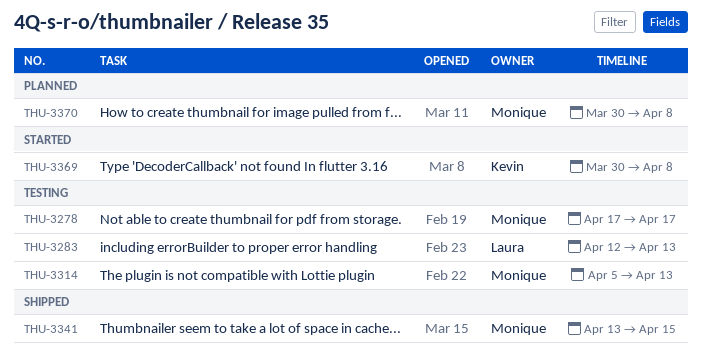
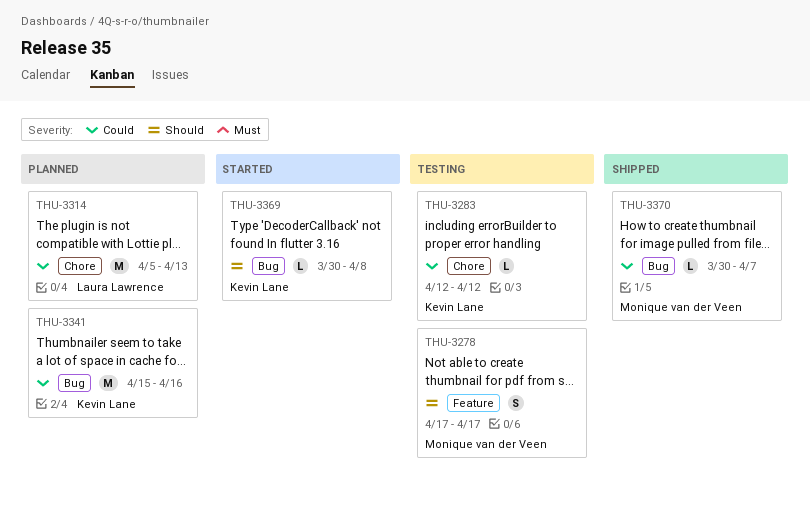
THU-3283, owner: Laura Lawrence -> Kevin Lane
THU-3283, due: Apr 13 -> Apr 12
THU-3314, status: Testing -> Planned
THU-3314, owner: Monique van der Veen -> Laura Lawrence
THU-3341, status: Shipped -> Planned
THU-3341, owner: Monique van der Veen -> Kevin Lane
THU-3341, start: Apr 13 -> Apr 15
THU-3341, due: Apr 15 -> Apr 16
THU-3370, status: Planned -> Shipped
THU-3370, due: Apr 8 -> Apr 7

